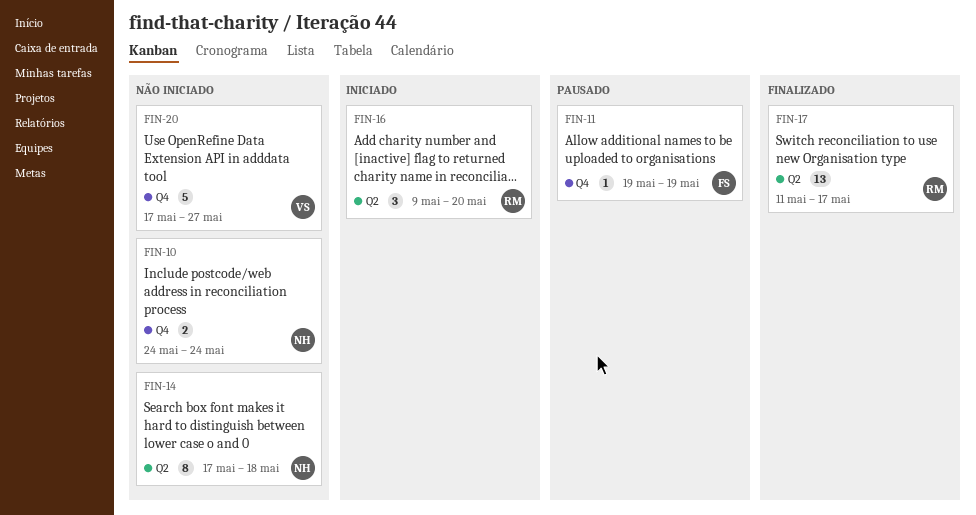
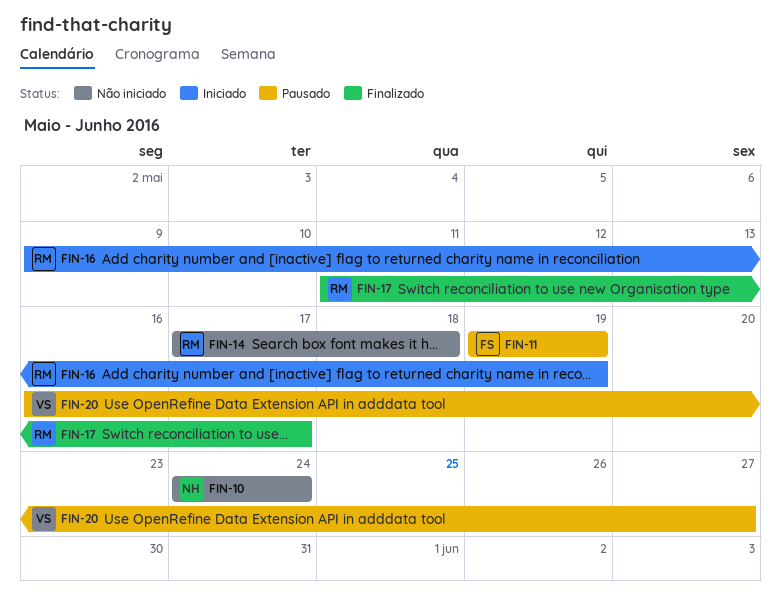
FIN-14, owner: NH -> RM
FIN-16, due: May 20 -> May 19
FIN-20, status: Não iniciado -> Pausado
FIN-20, start: May 17 -> May 16

